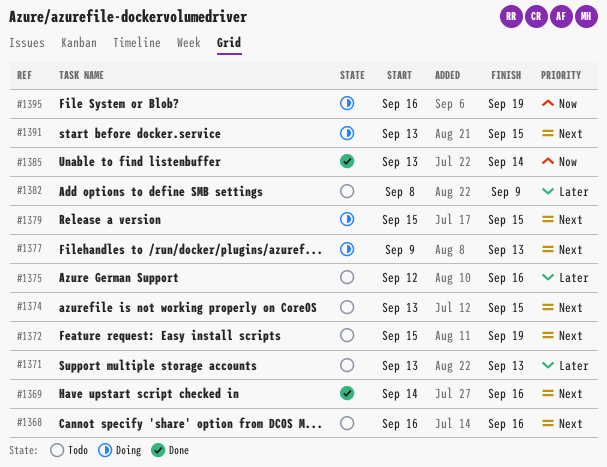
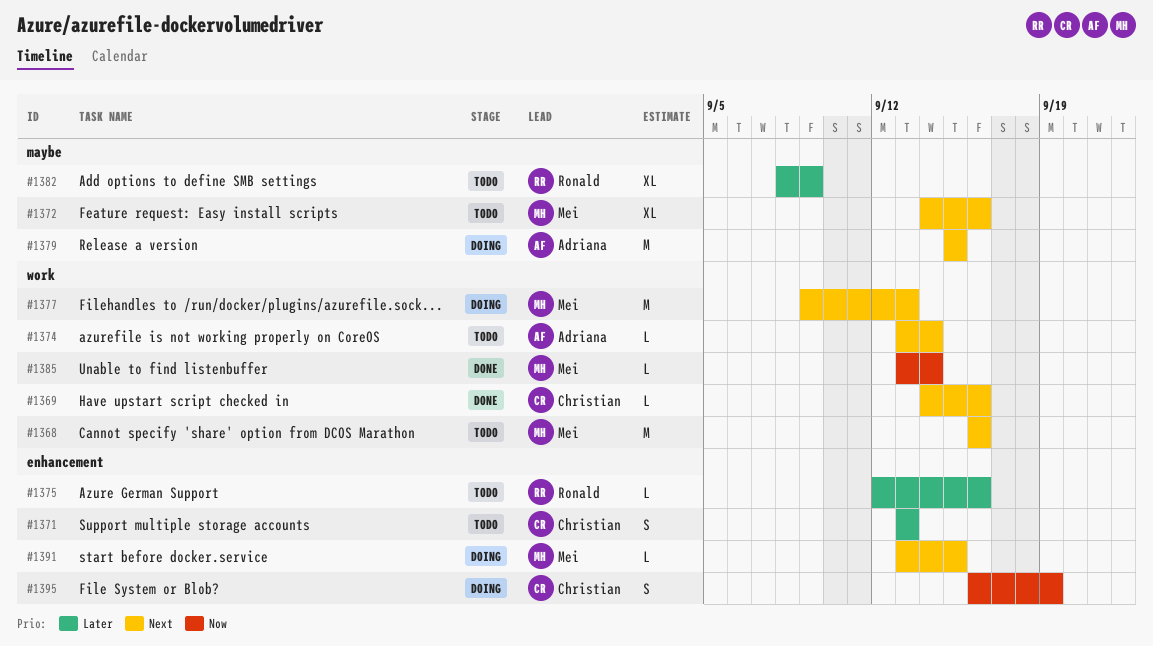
#1372, start: Sep 15 -> Sep 14
#1372, due: Sep 19 -> Sep 16
#1374, due: Sep 15 -> Sep 14

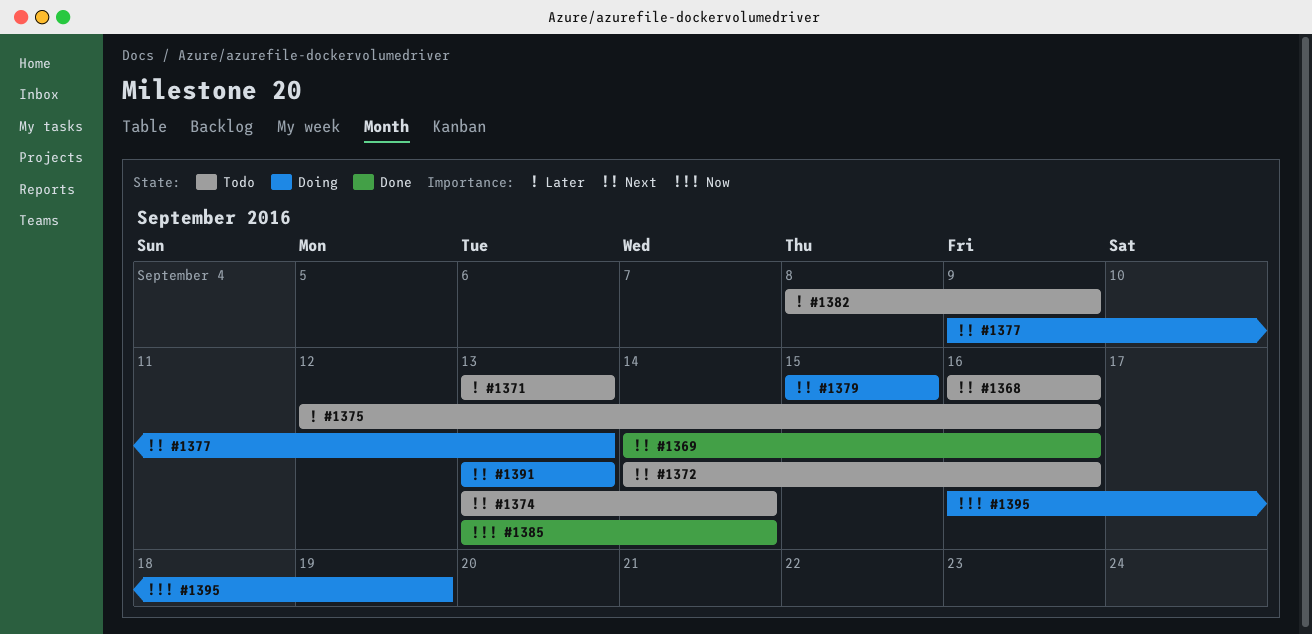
#1391, due: Sep 15 -> Sep 13

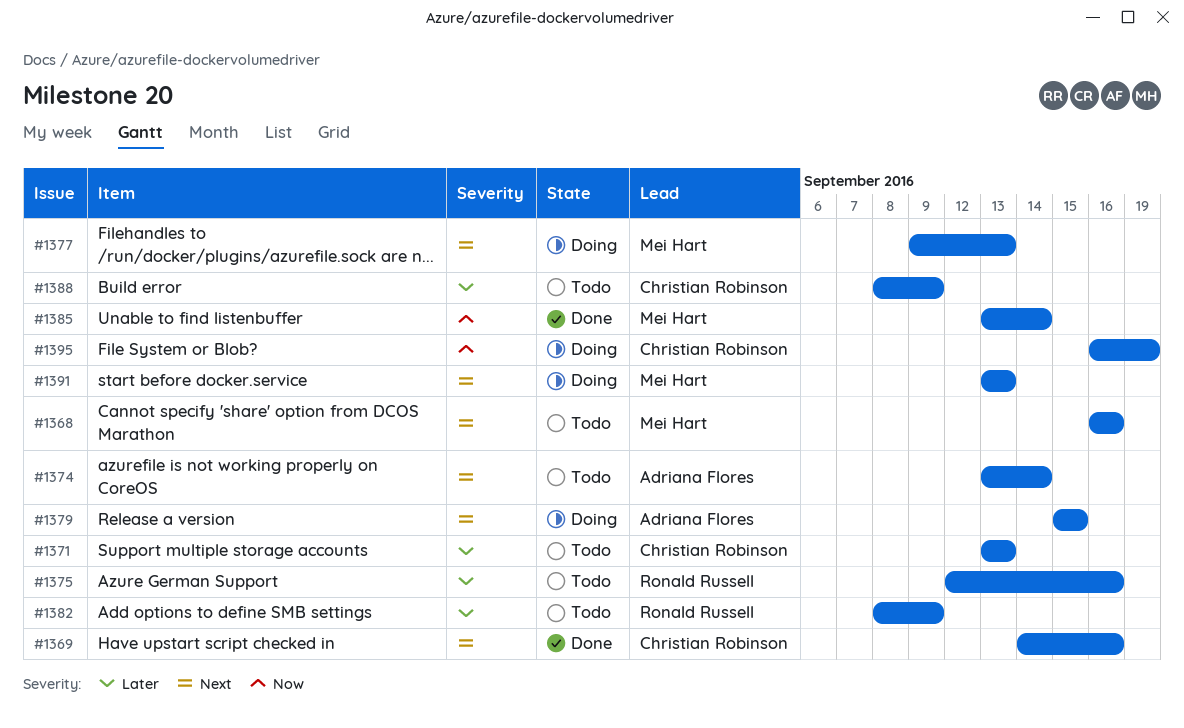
#1372: present -> none
#1388: none -> present

